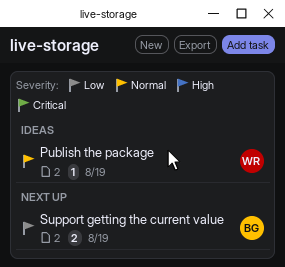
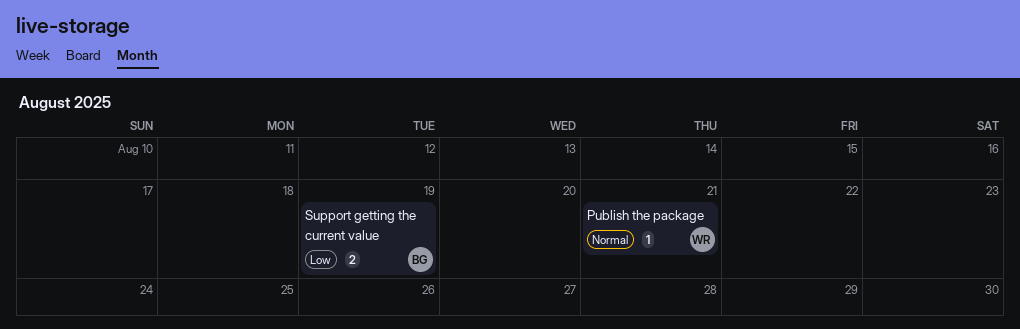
Publish the package, due: Aug 19 -> Aug 21

